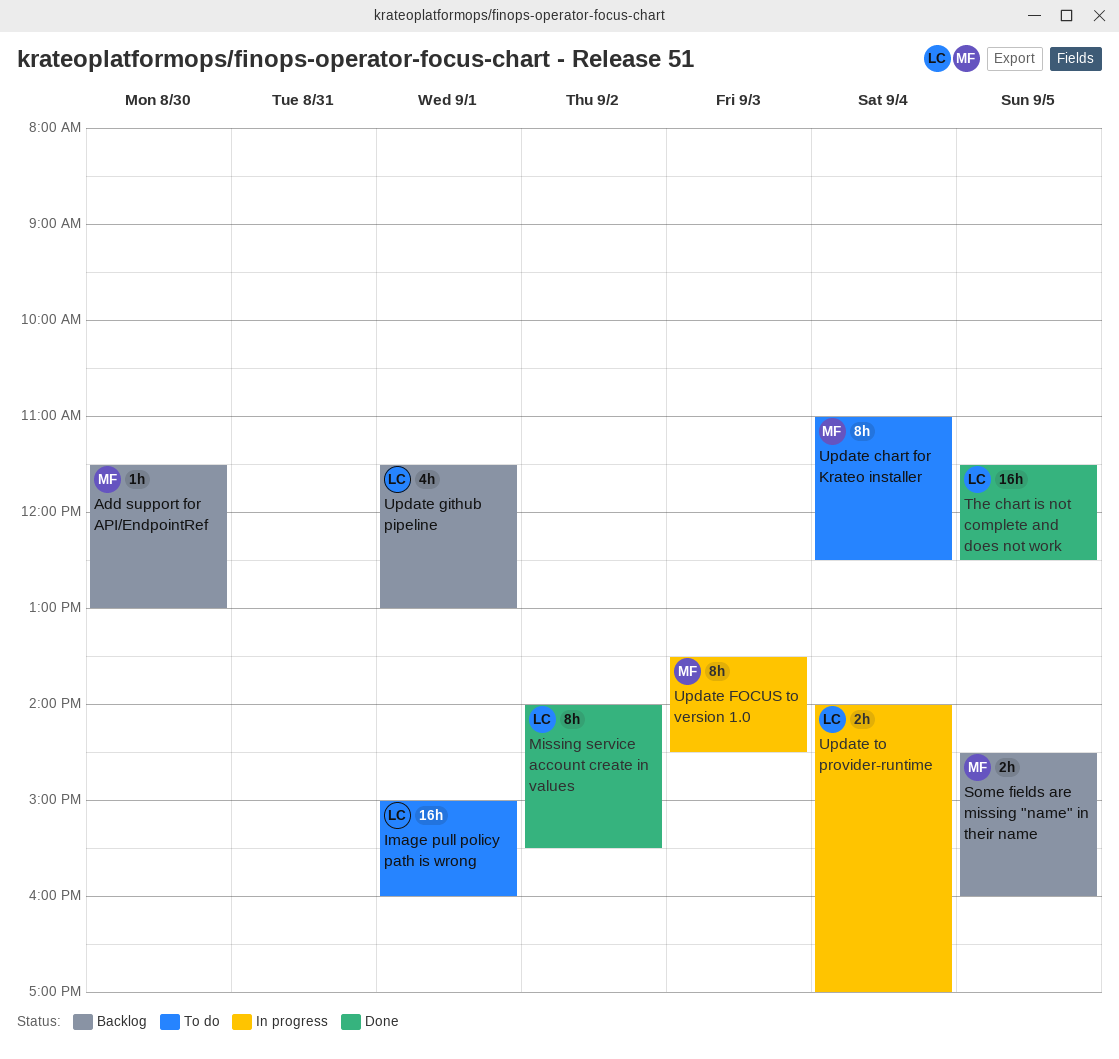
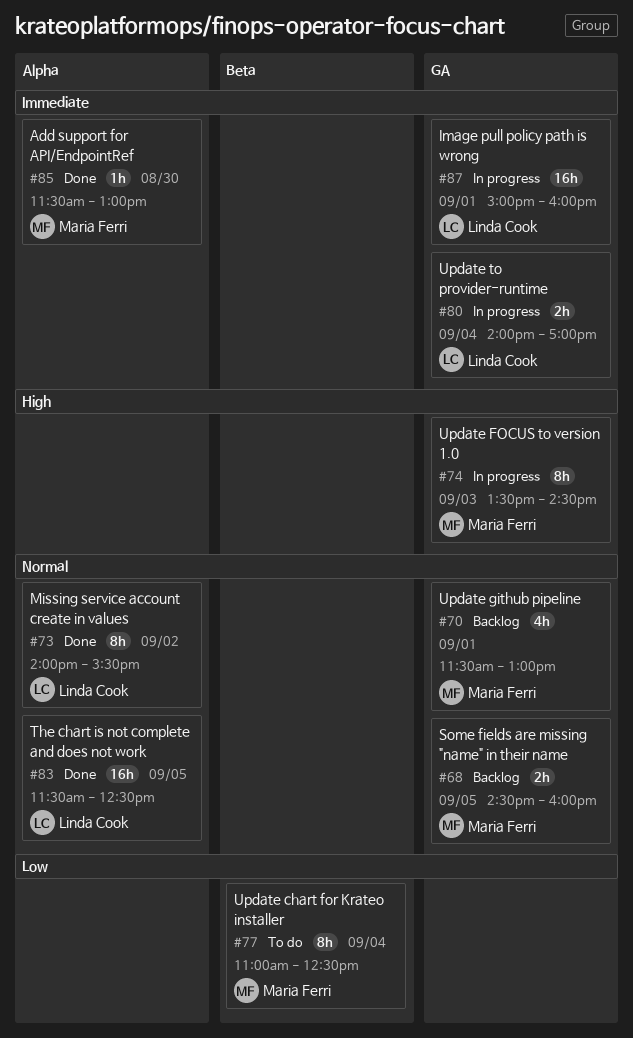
Add support for API/EndpointRef, status: Backlog -> Done
Image pull policy path is wrong, status: To do -> In progress
Update github pipeline, owner: Linda Cook -> Maria Ferri

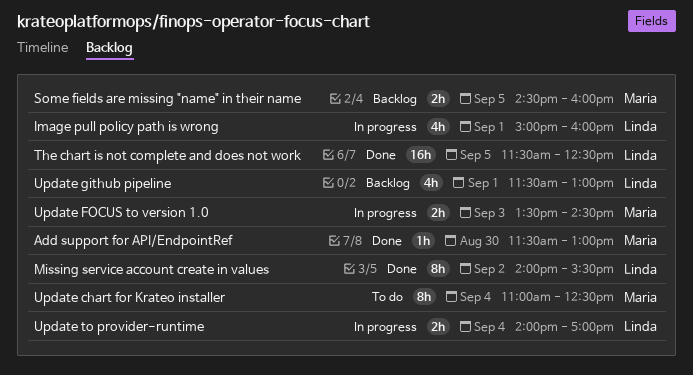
Image pull policy path is wrong, estimate: 16h -> 4h
Update FOCUS to version 1.0, estimate: 8h -> 2h
Update github pipeline, owner: Maria Ferri -> Linda Cook

